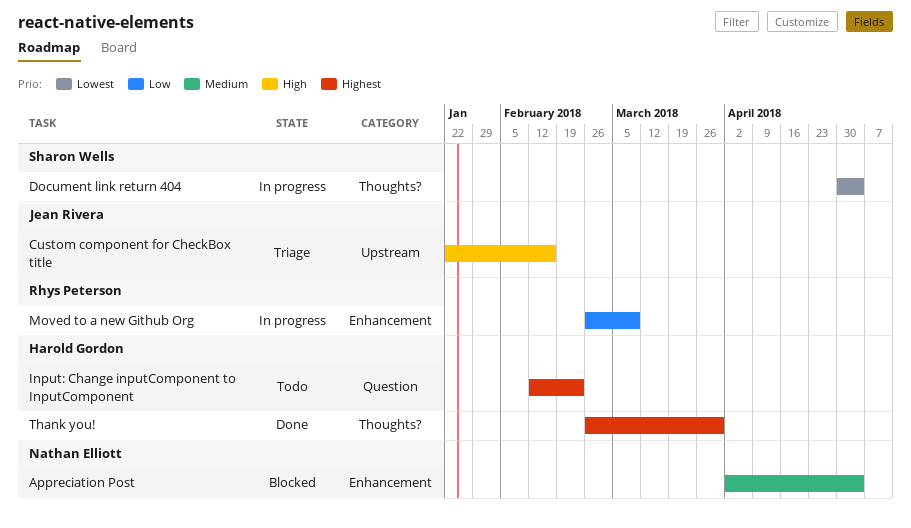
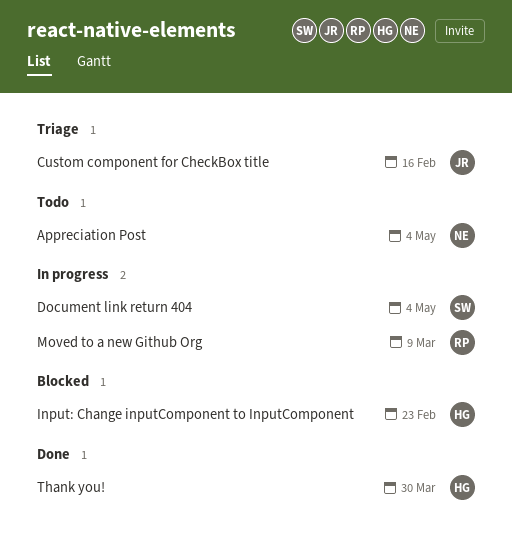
Appreciation Post, status: Blocked -> Todo
Input: Change inputComponent to InputComponent, status: Todo -> Blocked

